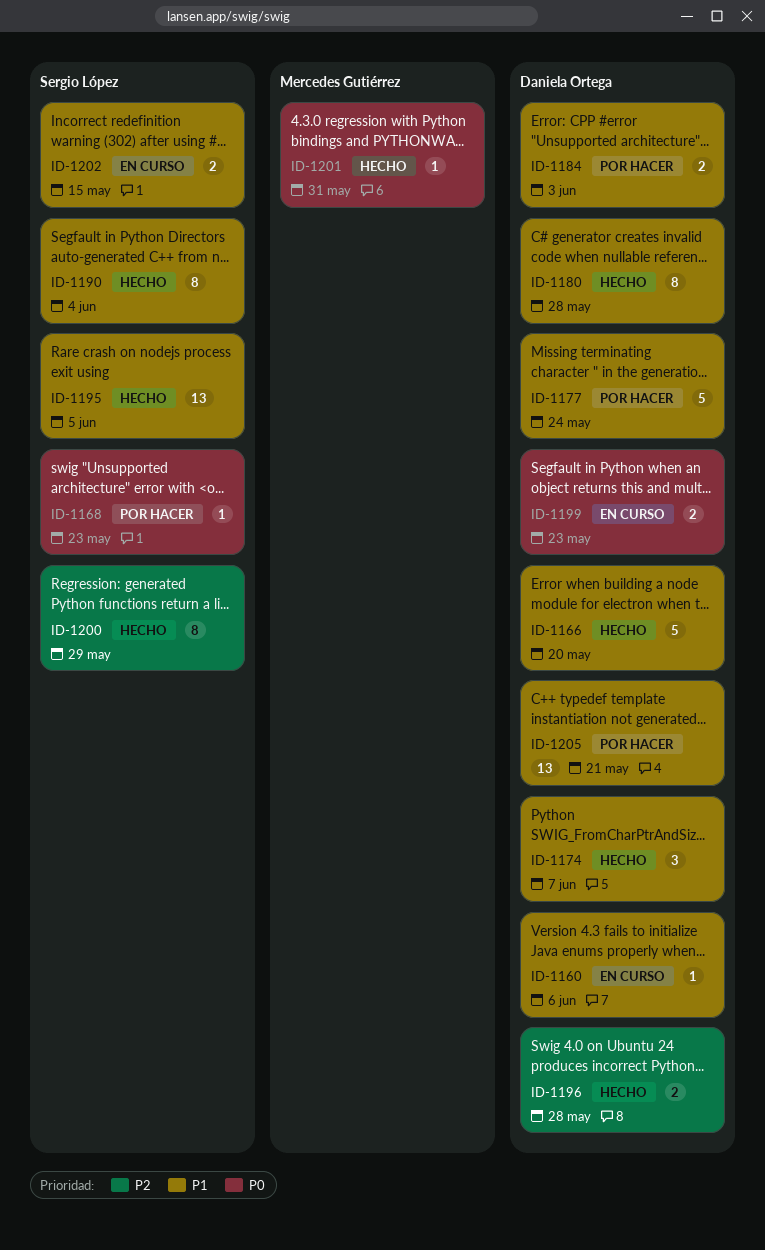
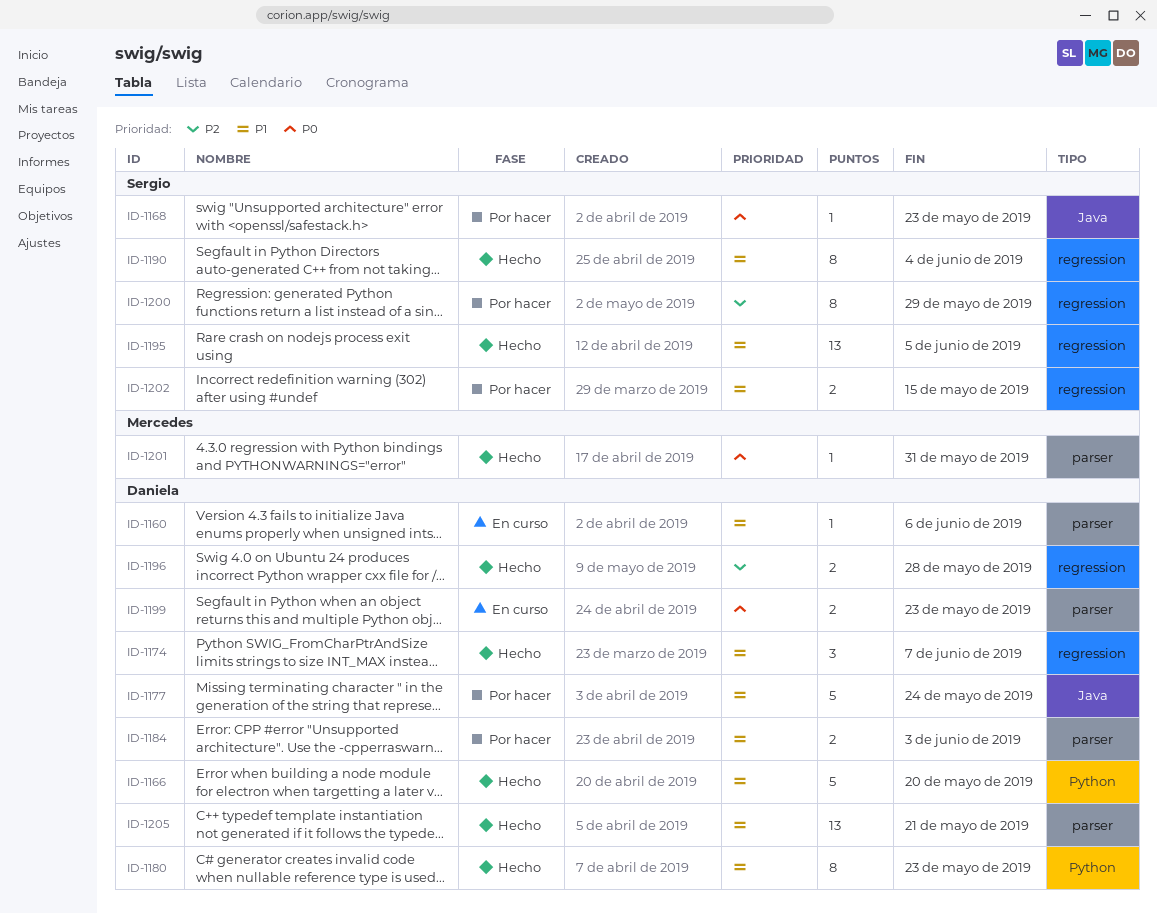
ID-1180, due: May 28 -> May 23
ID-1200, status: Hecho -> Por hacer
ID-1202, status: En curso -> Por hacer
ID-1205, status: Por hacer -> Hecho

